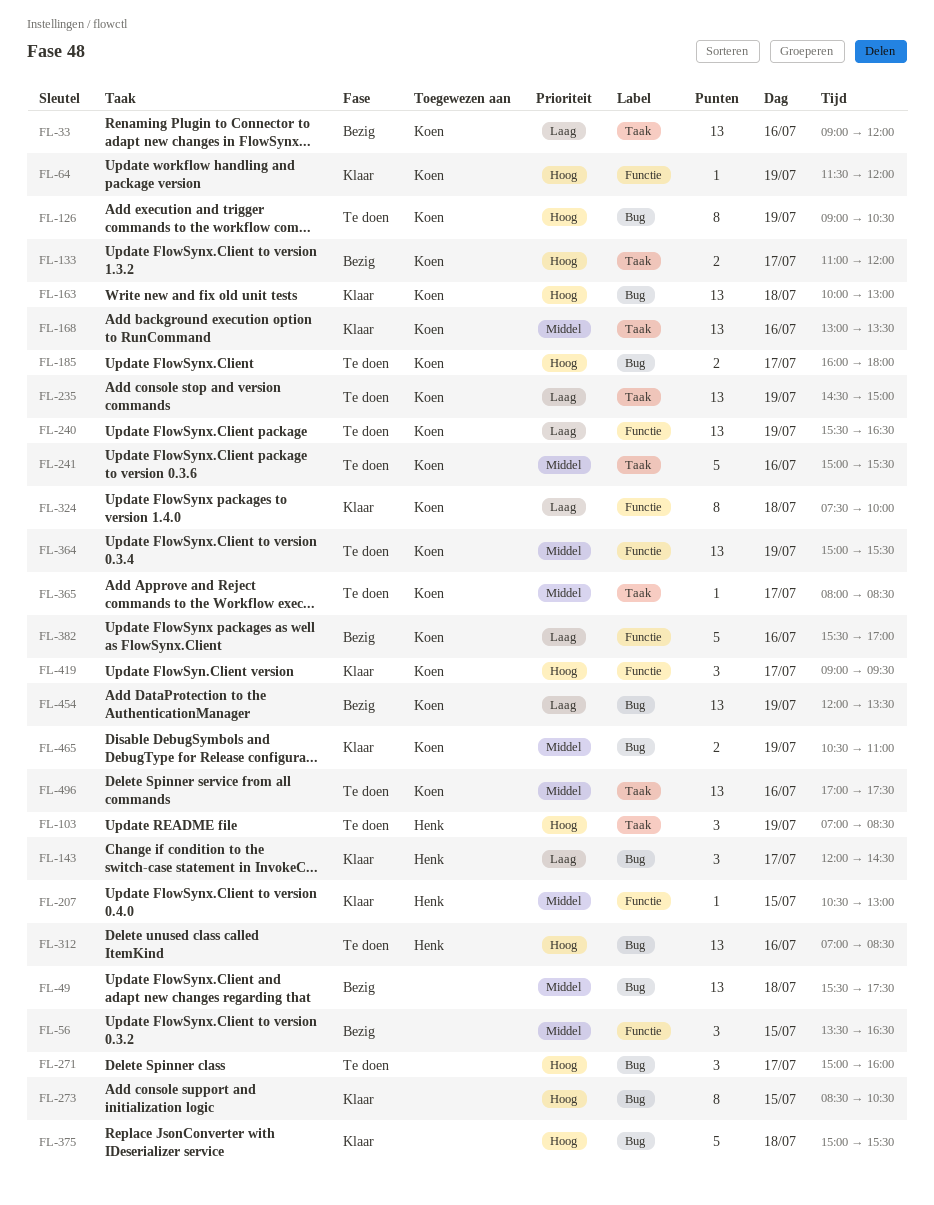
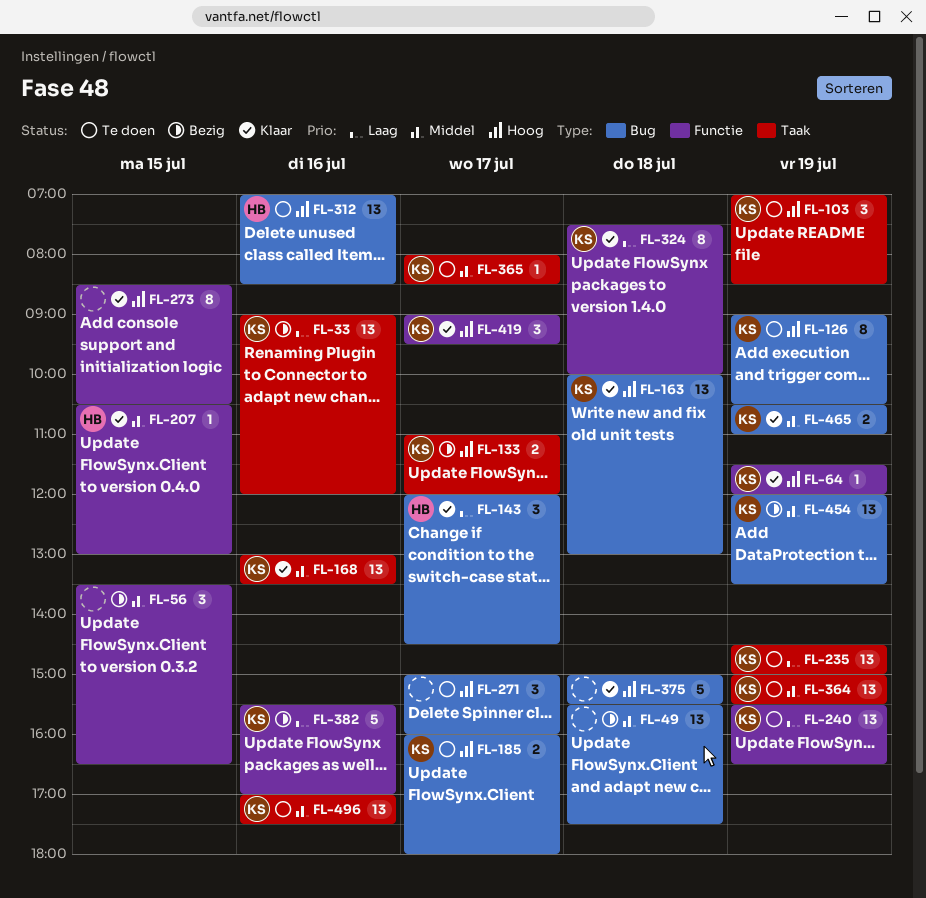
FL-103, owner: Henk -> Koen
FL-241: present -> none
FL-273, label: Bug -> Functie
FL-364, label: Functie -> Taak
FL-454, priority: Laag -> Middel

